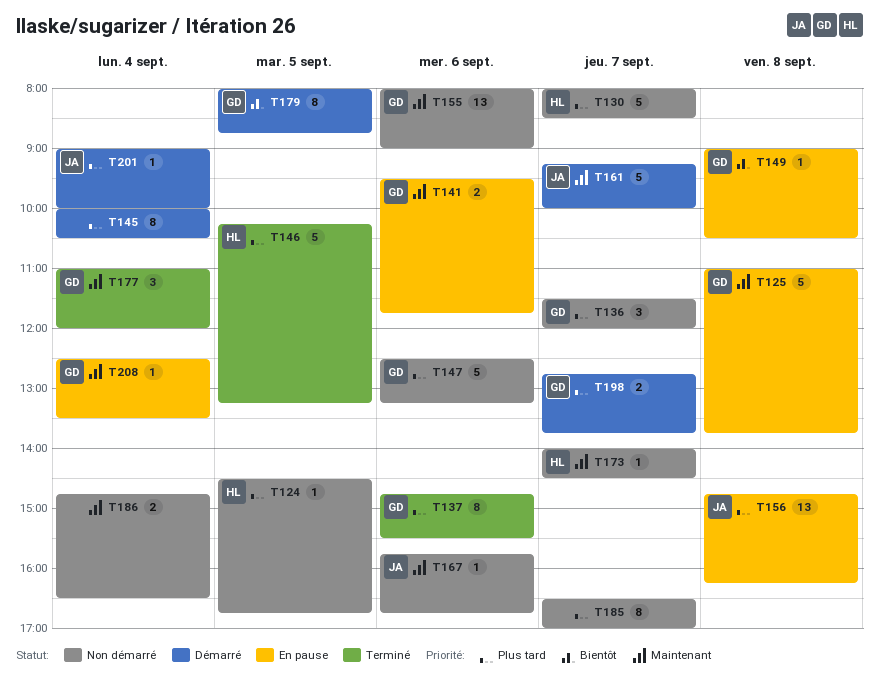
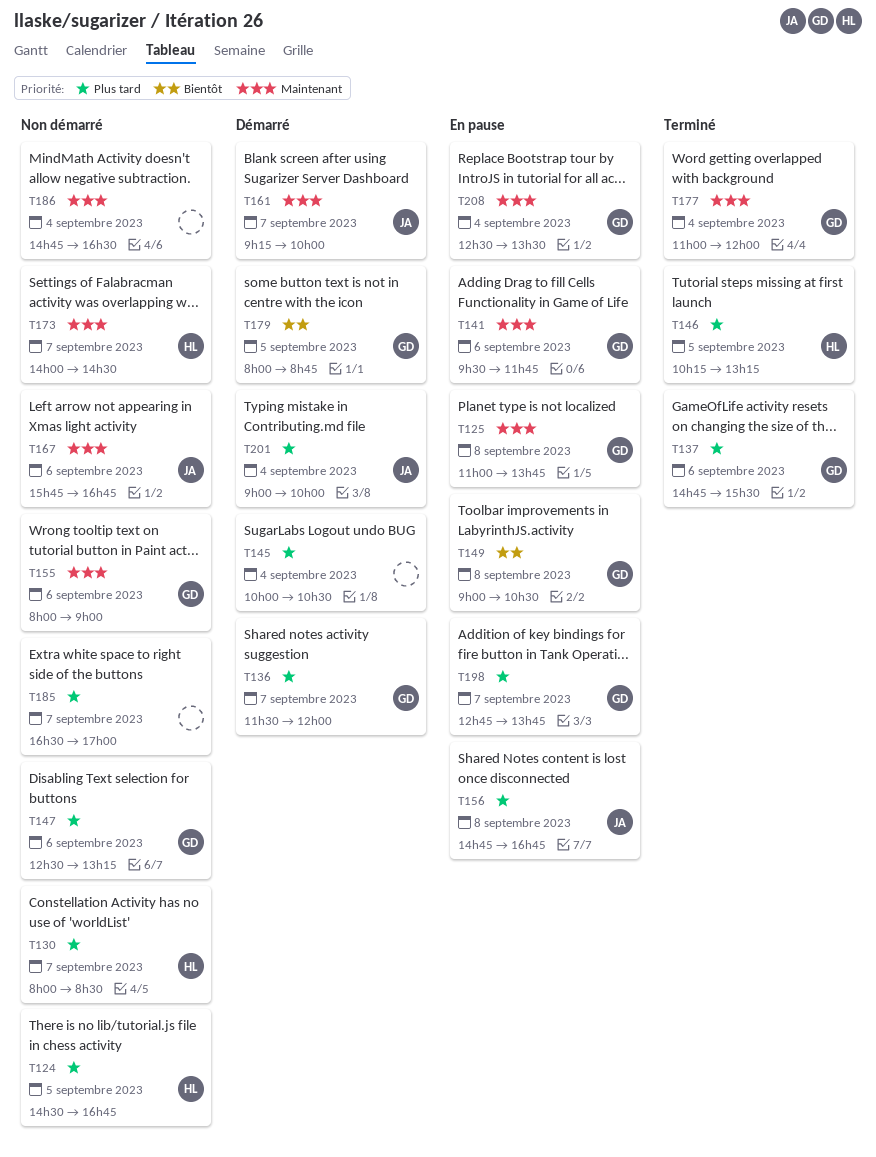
T136, status: Non démarré -> Démarré
T156, ends: 16:15 -> 16:45
T198, status: Démarré -> En pause

